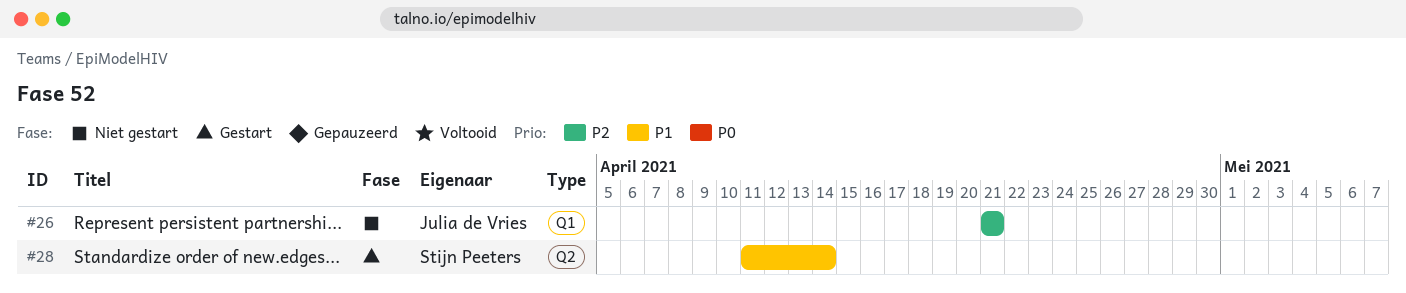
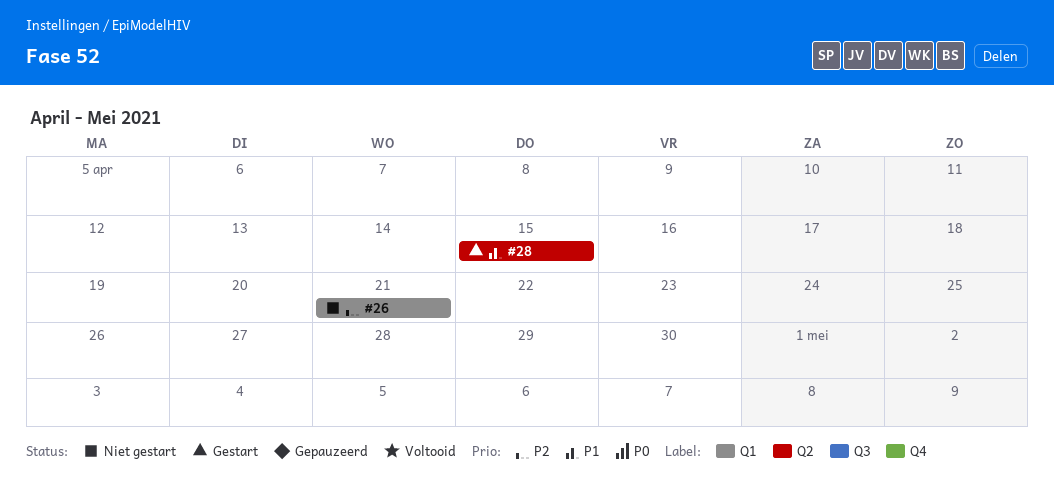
#28, start: Apr 11 -> Apr 15
#28, due: Apr 14 -> Apr 15

